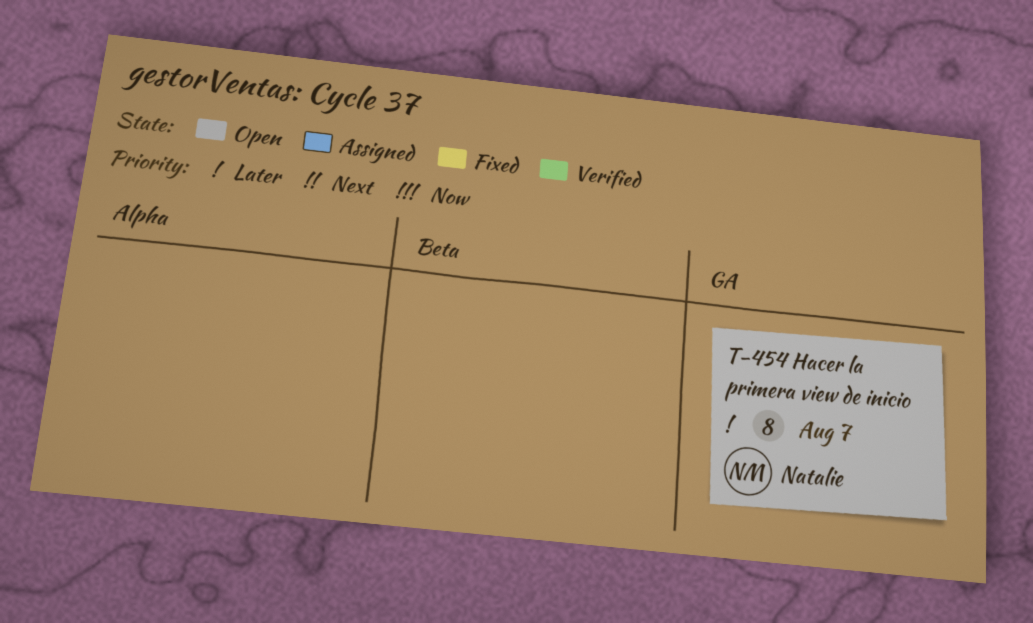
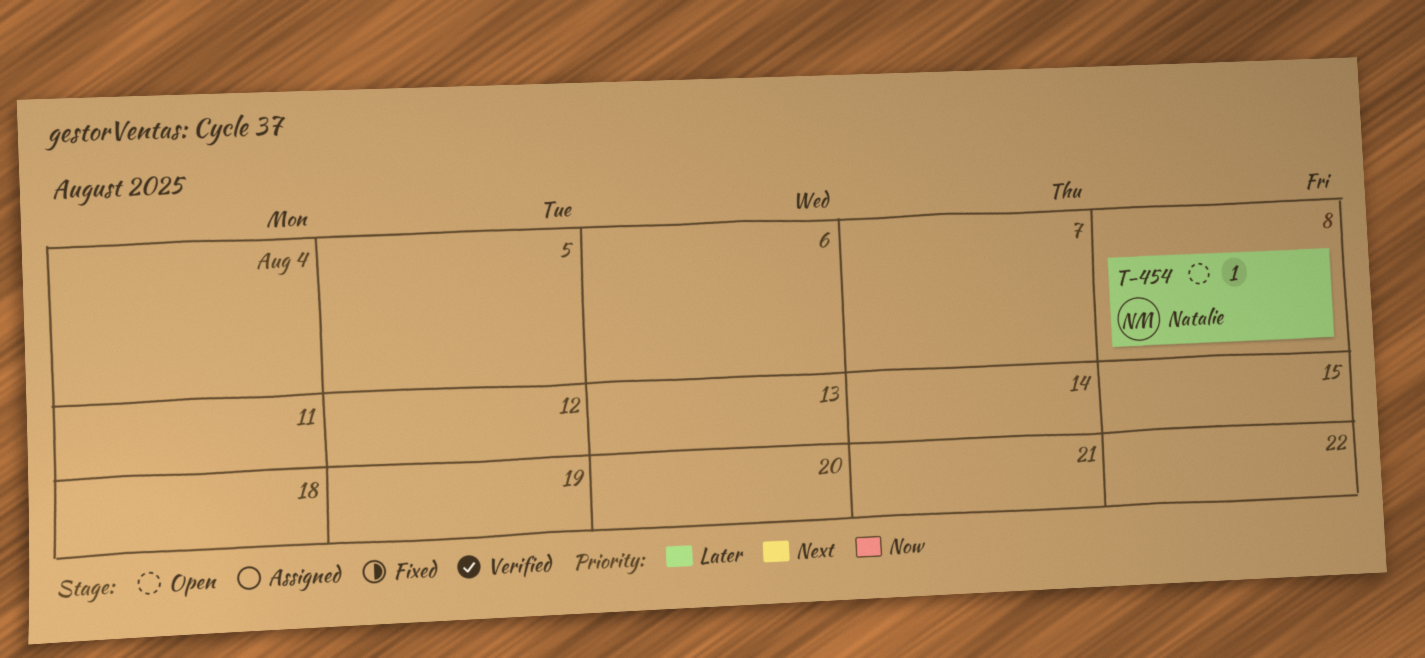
T-454, estimate: 8 -> 1
T-454, due: Aug 7 -> Aug 8

